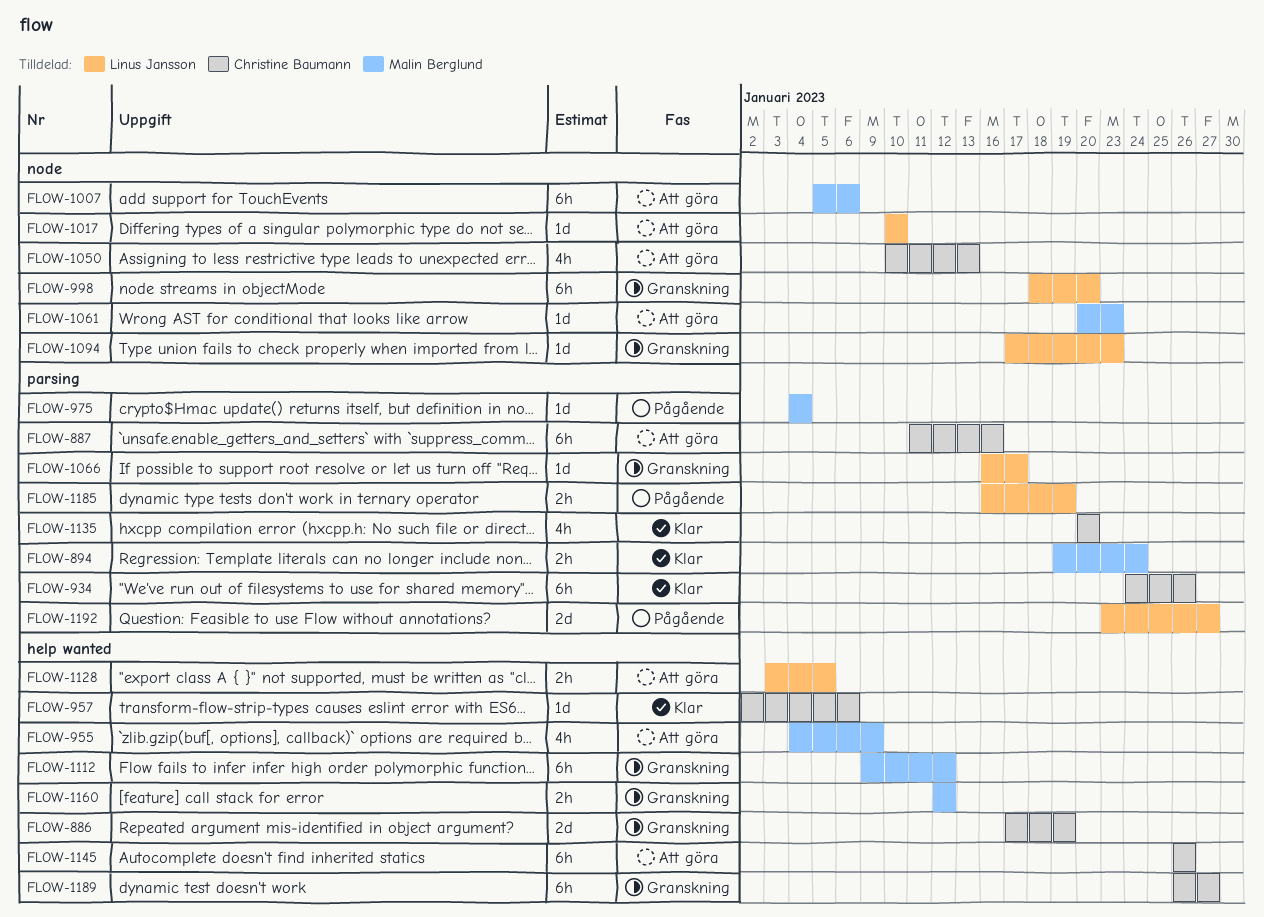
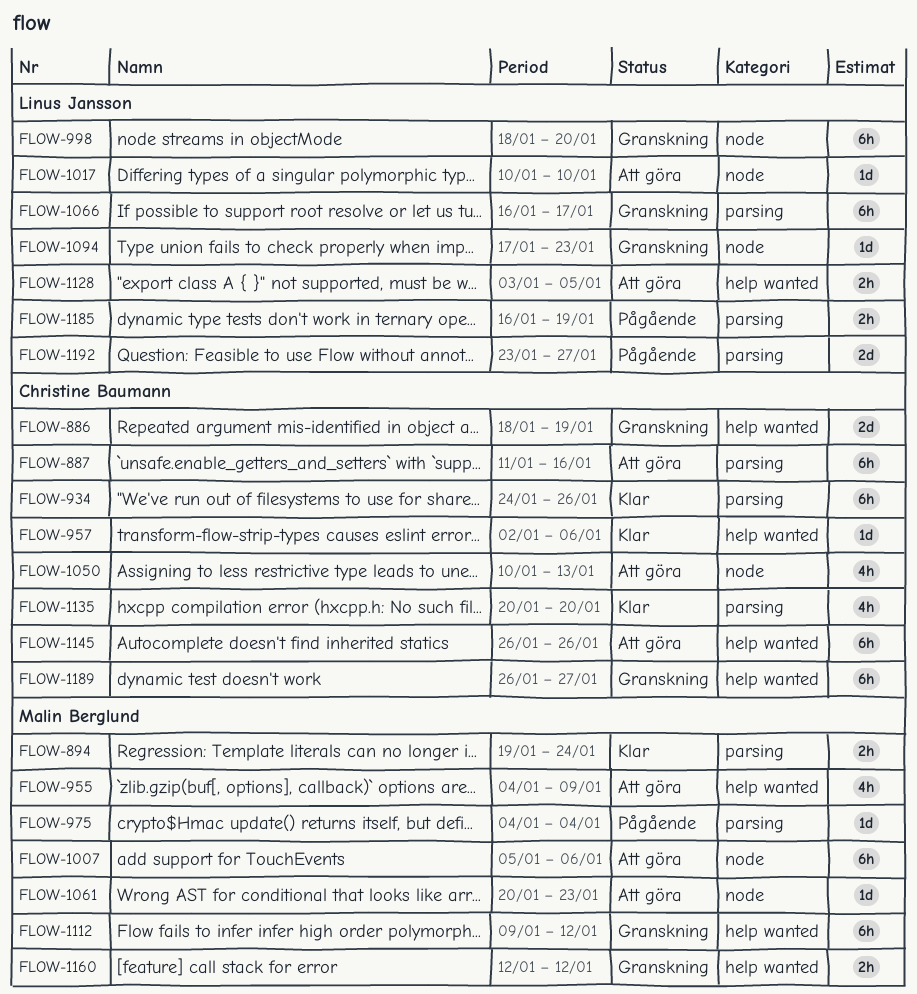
FLOW-886, start: Jan 17 -> Jan 18
FLOW-1066, estimate: 1d -> 6h

